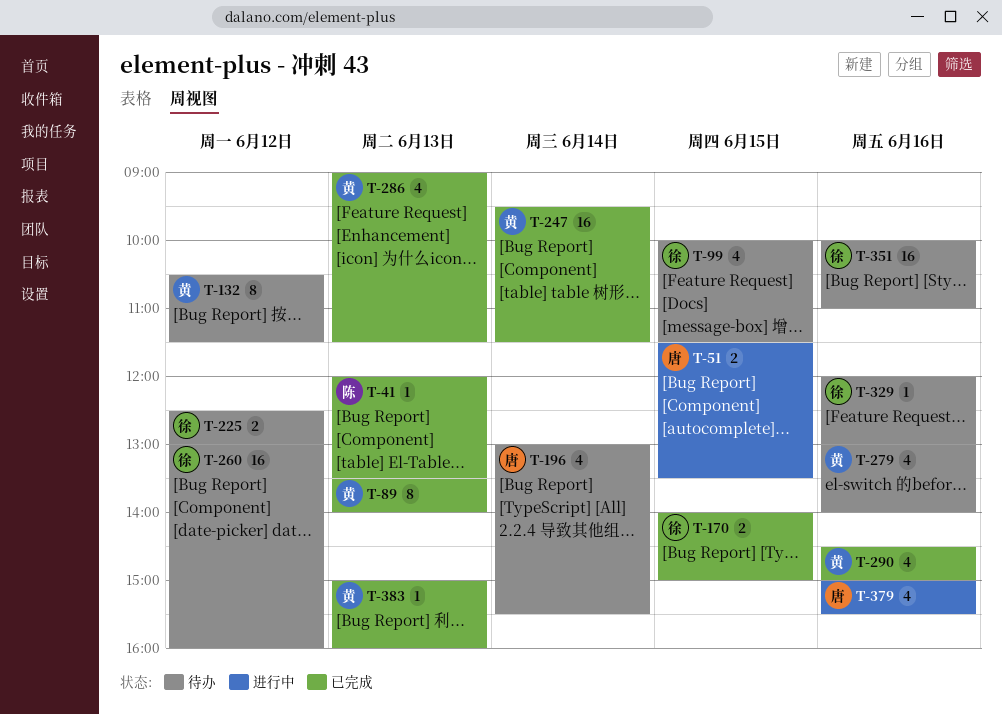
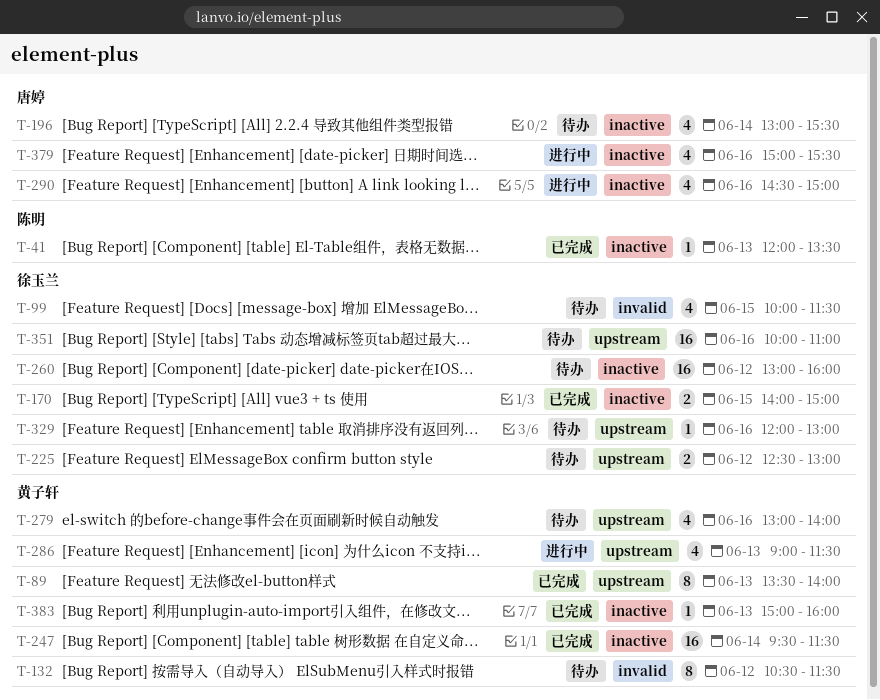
T-51: present -> none
T-286, status: 已完成 -> 进行中
T-290, status: 已完成 -> 进行中
T-290, owner: 黄子轩 -> 唐婷

